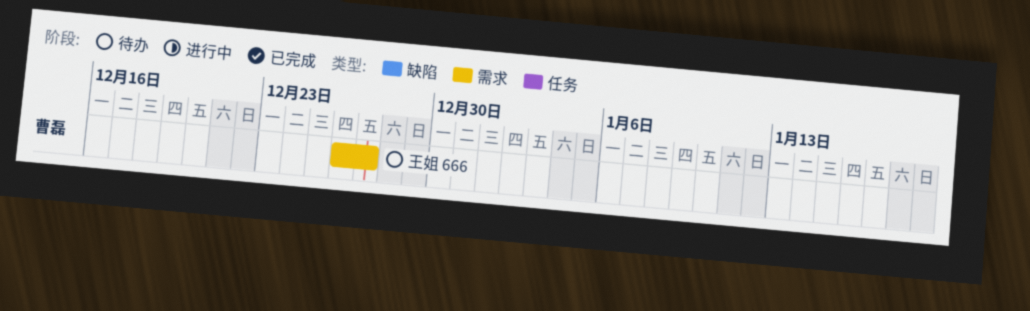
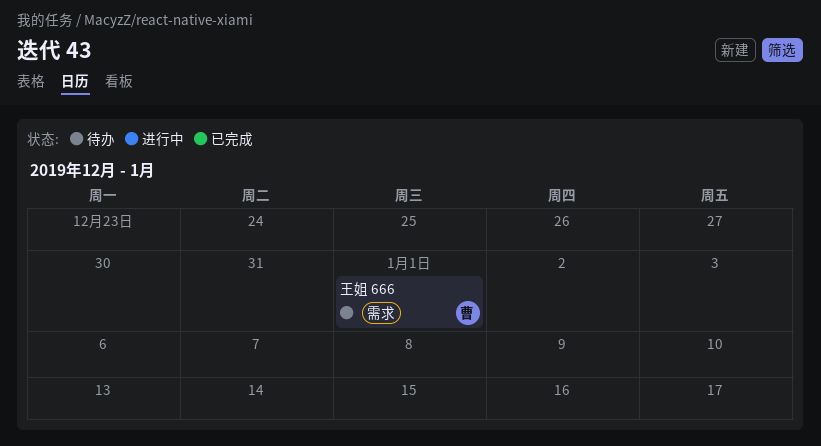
王姐 666, due: Dec 27 -> Jan 1

